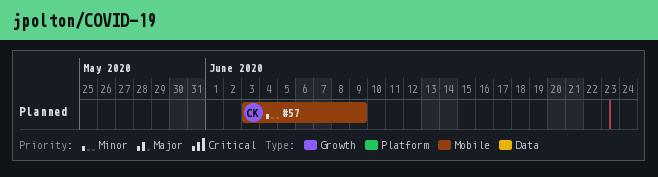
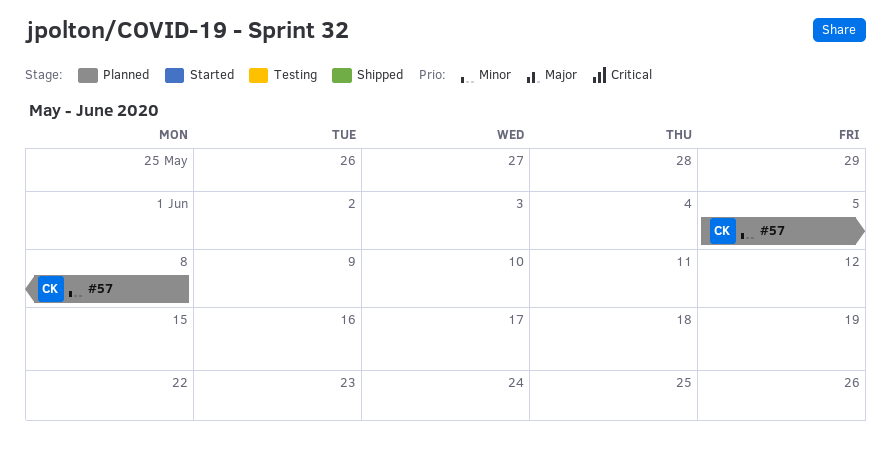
#57, start: Jun 3 -> Jun 5
#57, due: Jun 9 -> Jun 8

